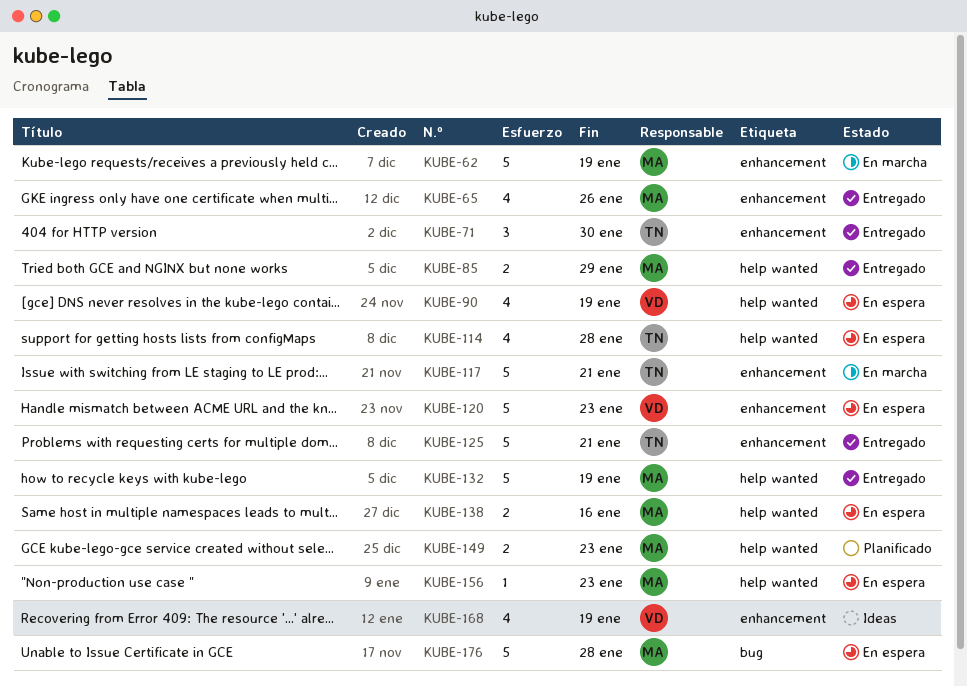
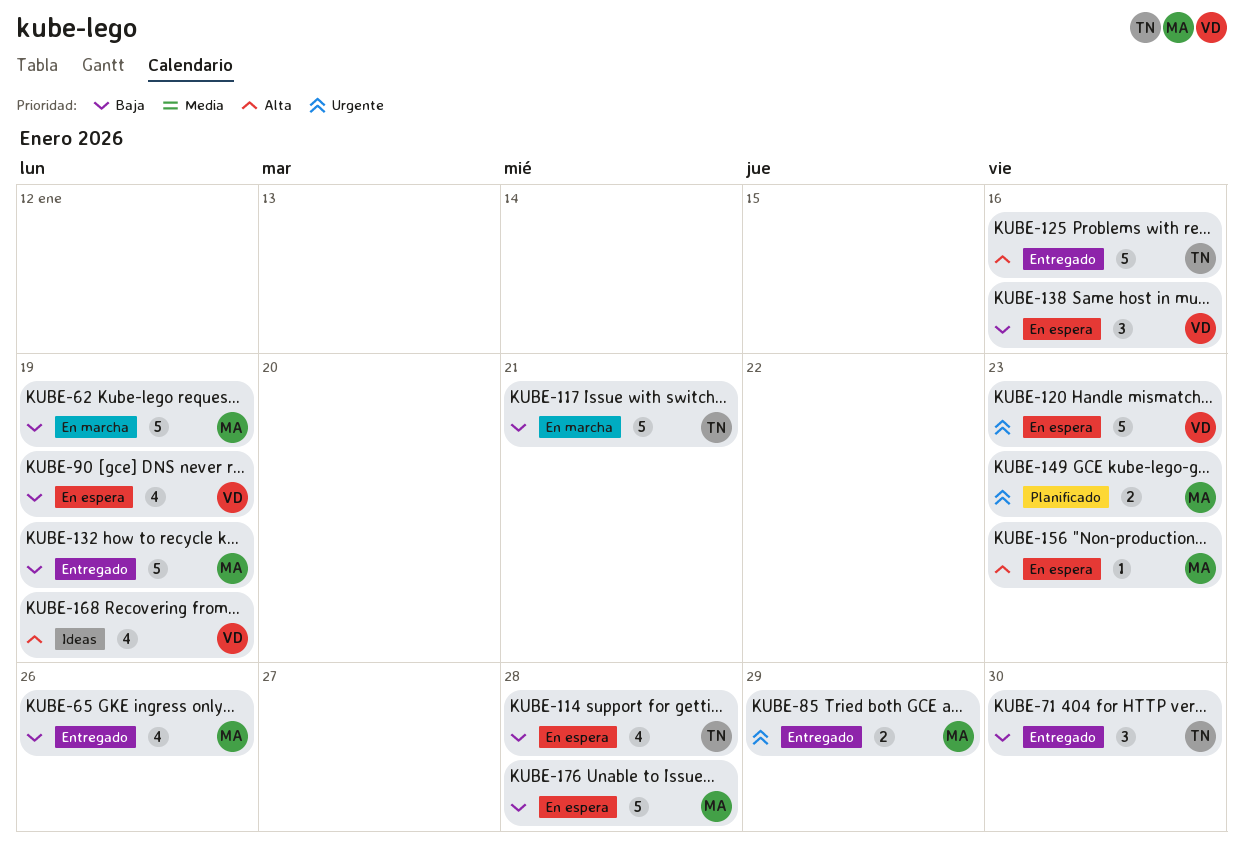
KUBE-125, due: Jan 21 -> Jan 16
KUBE-138, owner: MA -> VD
KUBE-138, estimate: 2 -> 3

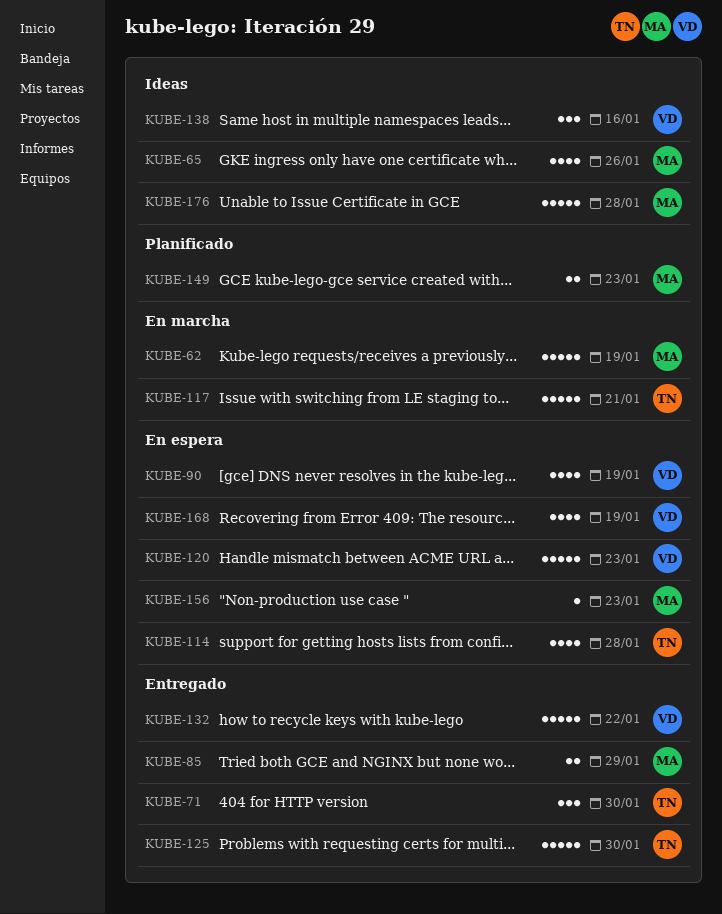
KUBE-65, status: Entregado -> Ideas
KUBE-125, due: Jan 16 -> Jan 30
KUBE-132, owner: MA -> VD
KUBE-132, due: Jan 19 -> Jan 22
KUBE-138, status: En espera -> Ideas
KUBE-168, status: Ideas -> En espera
KUBE-176, status: En espera -> Ideas

